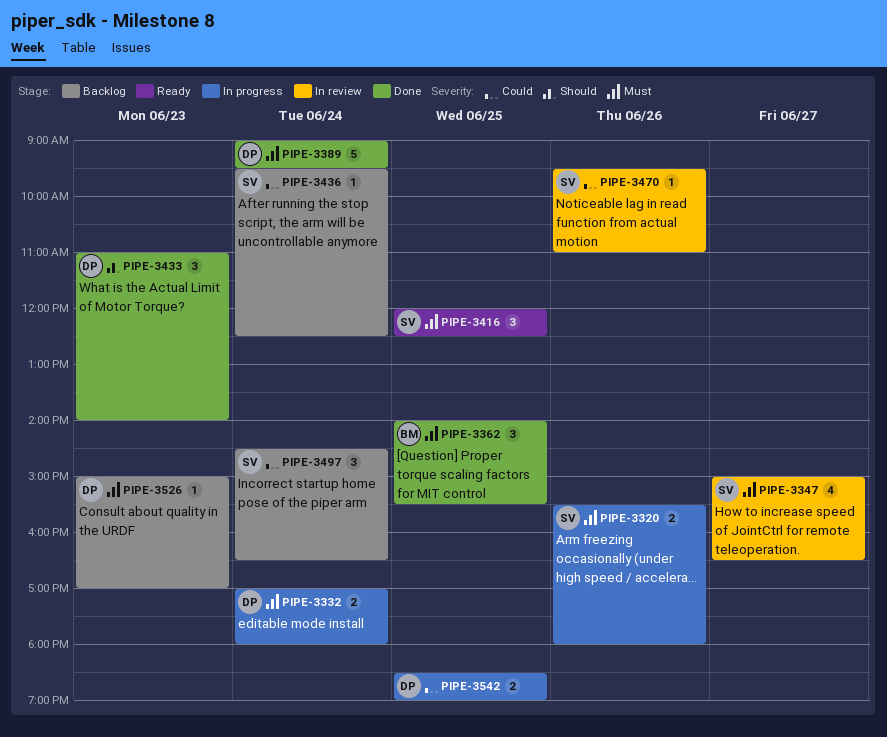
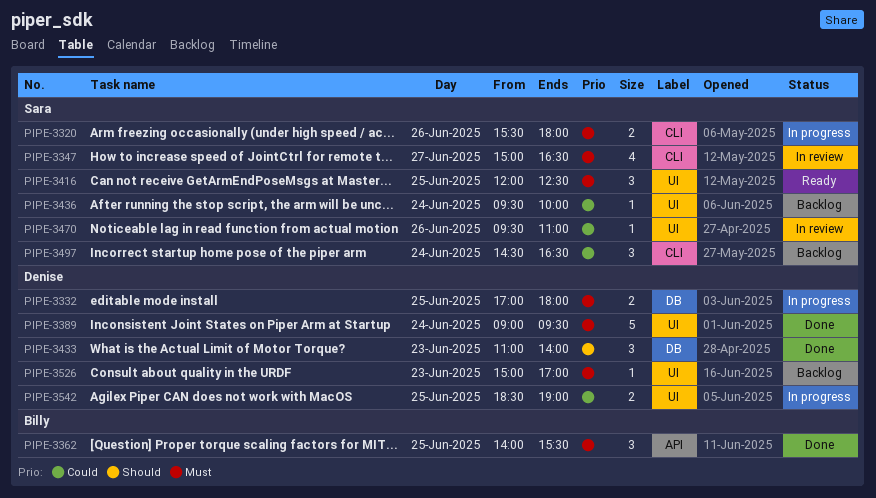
PIPE-3332, day: Jun 24 -> Jun 25
PIPE-3436, ends: 12:30 -> 10:00

